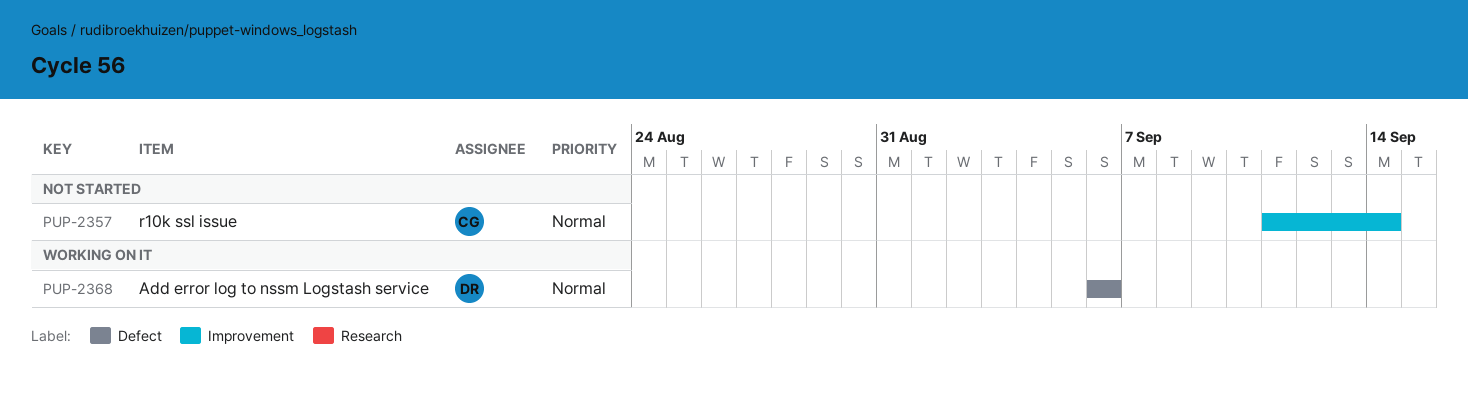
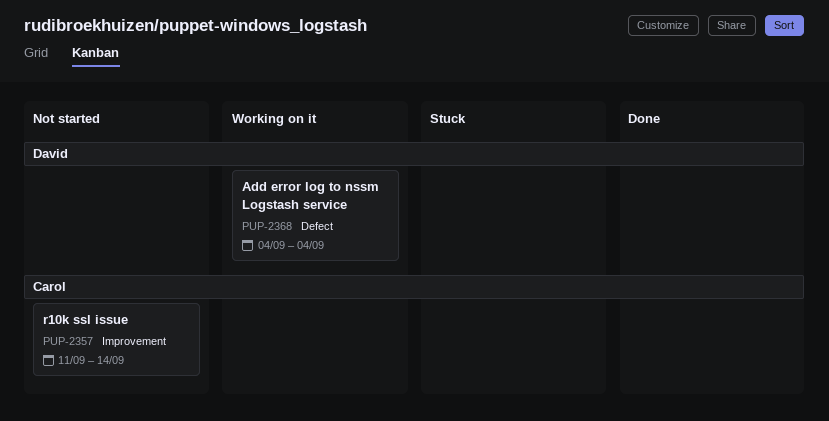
PUP-2368, start: Sep 6 -> Sep 4
PUP-2368, due: Sep 6 -> Sep 4

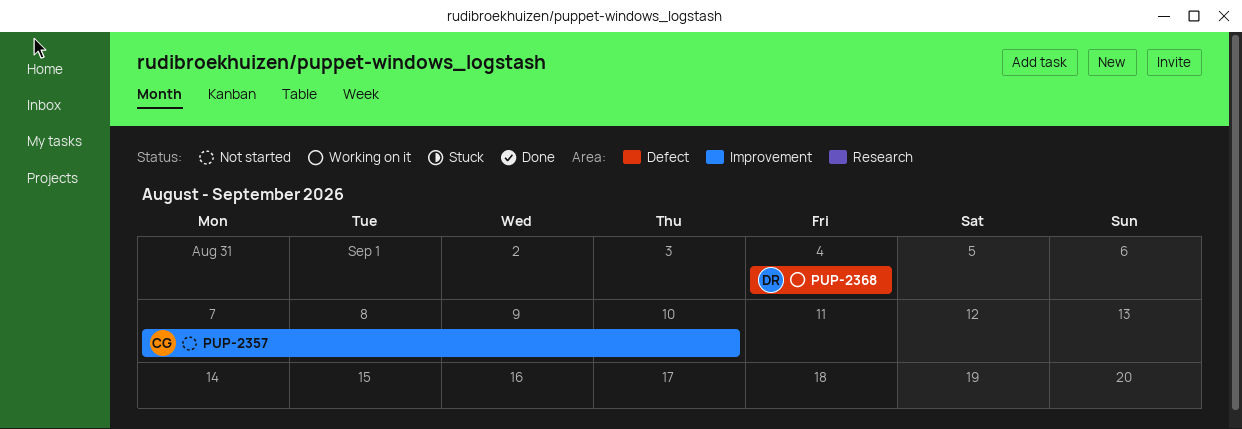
PUP-2357, start: Sep 11 -> Sep 7
PUP-2357, due: Sep 14 -> Sep 10

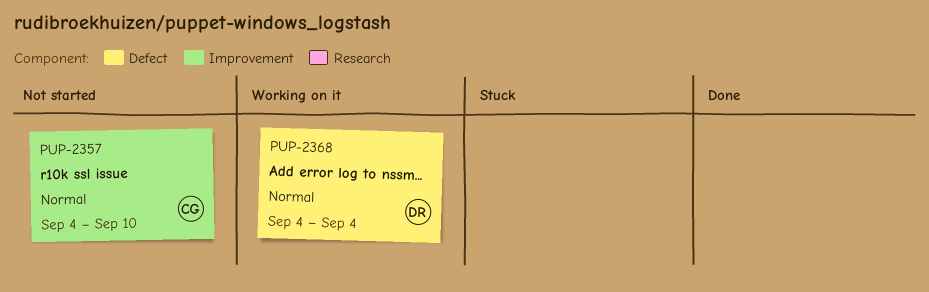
PUP-2357, start: Sep 7 -> Sep 4

